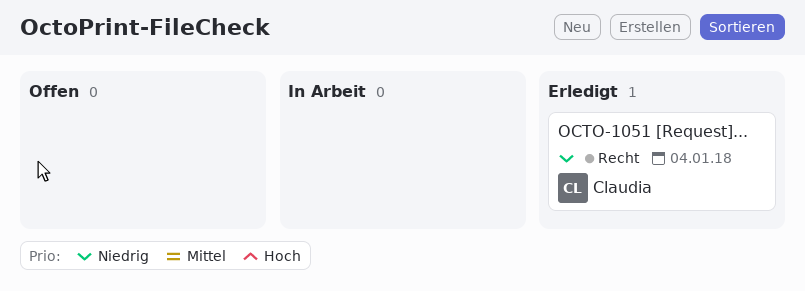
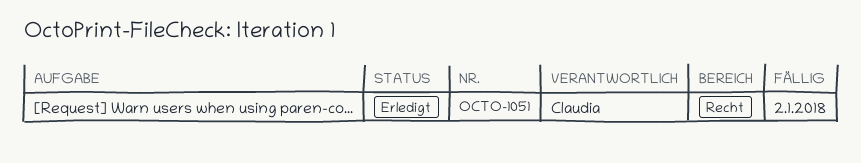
OCTO-1051, due: Jan 4 -> Jan 2

